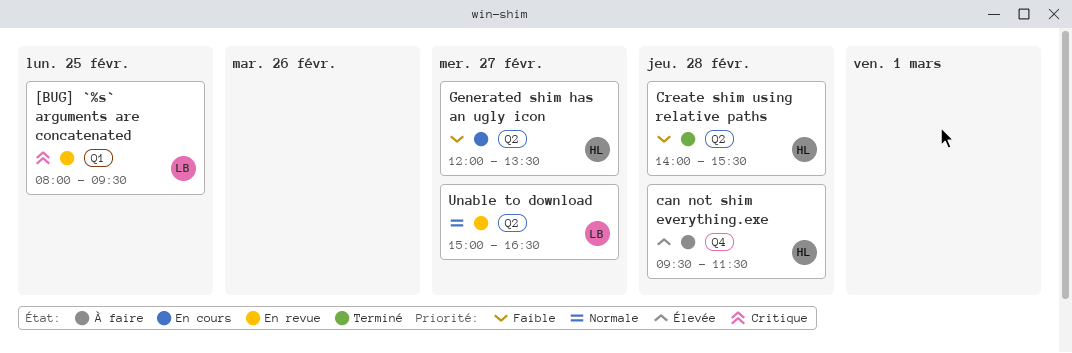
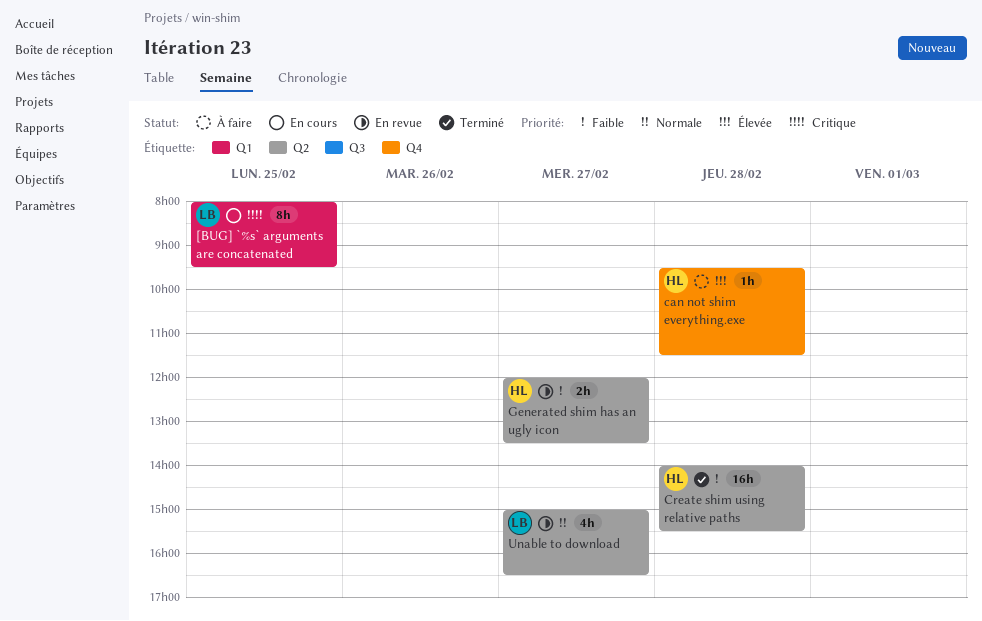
[BUG] `%s` arguments are concatenated, status: En revue -> En cours
Generated shim has an ugly icon, status: En cours -> En revue

